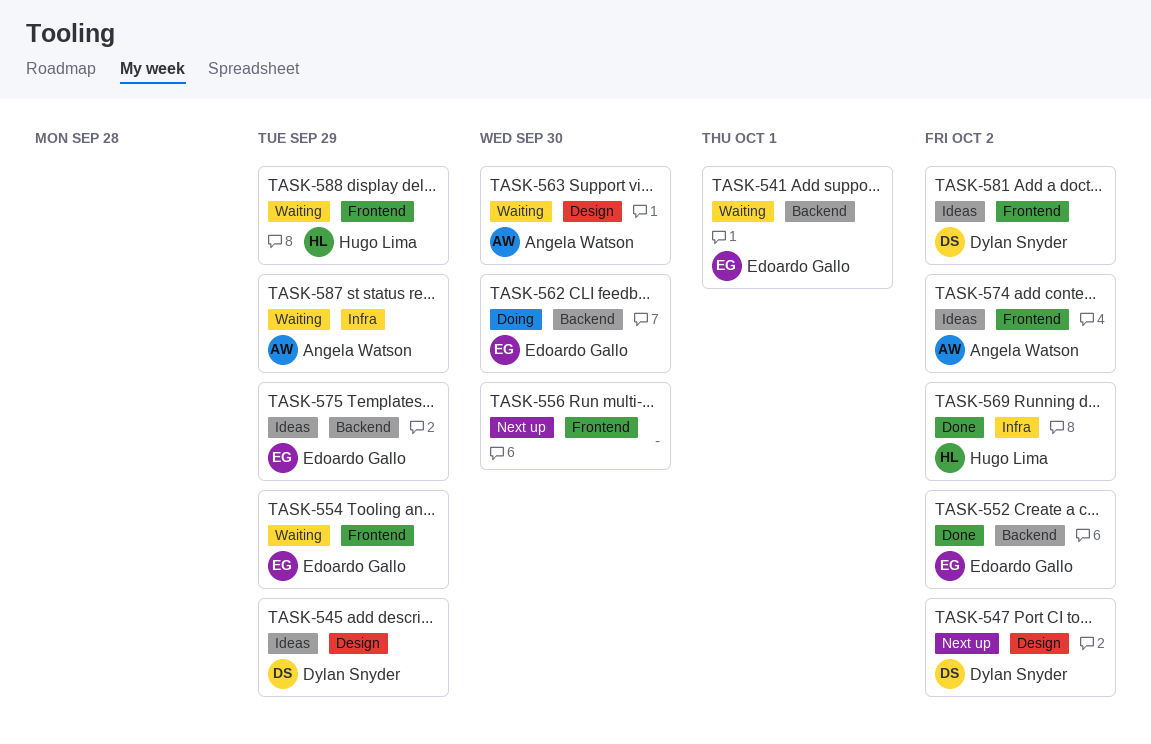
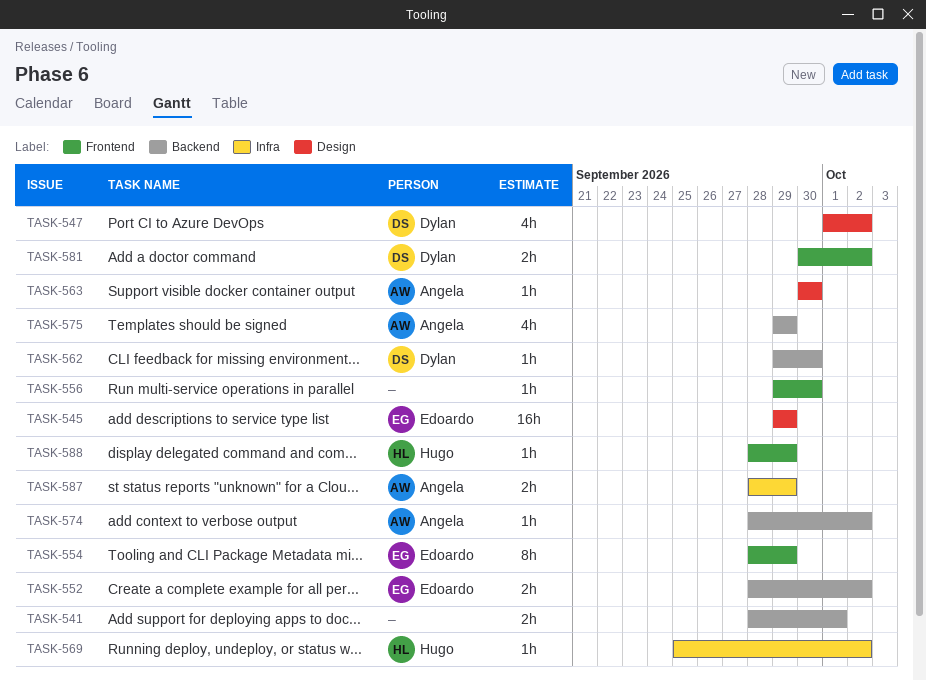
TASK-541, owner: Edoardo Gallo -> none
TASK-545, owner: Dylan Snyder -> Edoardo Gallo
TASK-562, owner: Edoardo Gallo -> Dylan Snyder
TASK-574, label: Frontend -> Backend
TASK-575, owner: Edoardo Gallo -> Angela Watson

